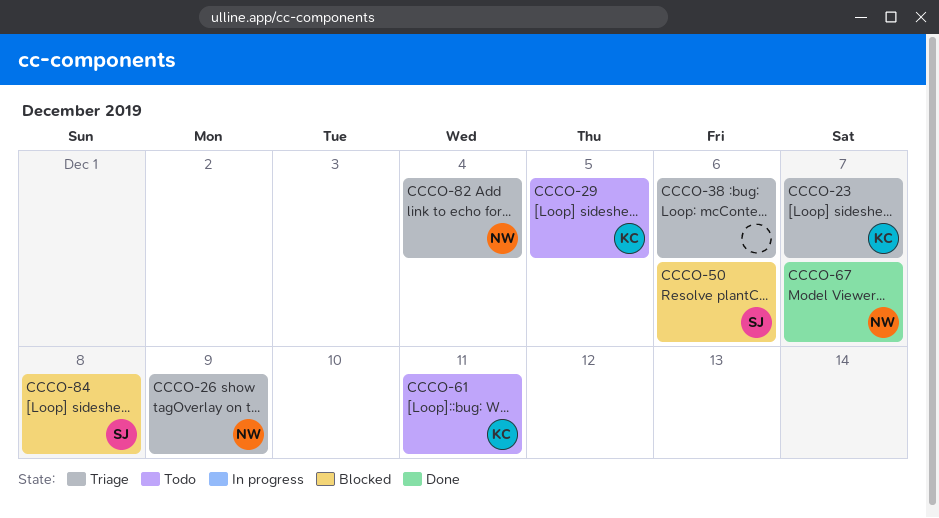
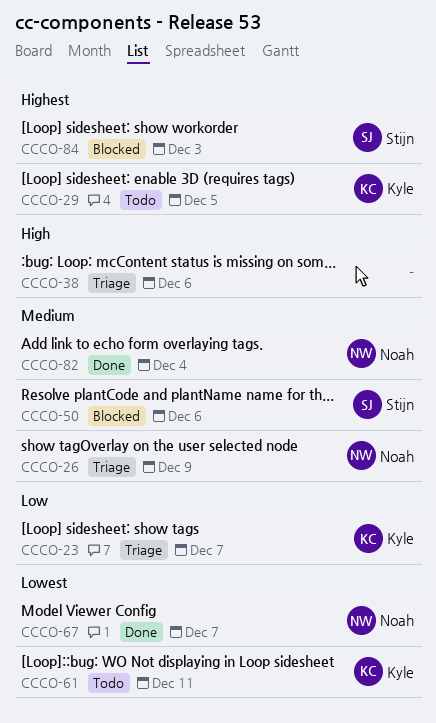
CCCO-82, status: Triage -> Done
CCCO-84, due: Dec 8 -> Dec 3

